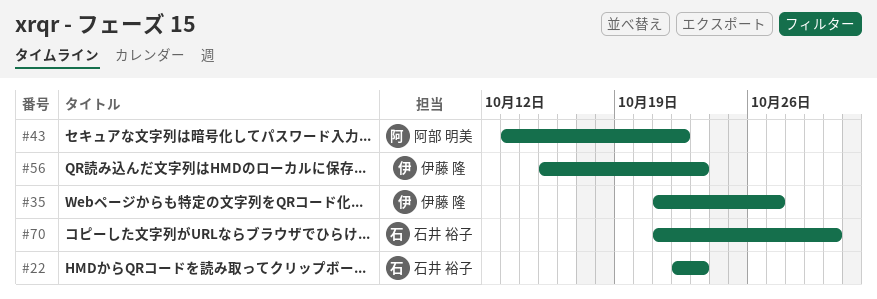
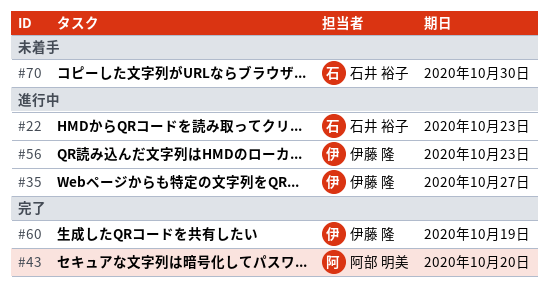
#43, due: Oct 22 -> Oct 20
#60: none -> present

